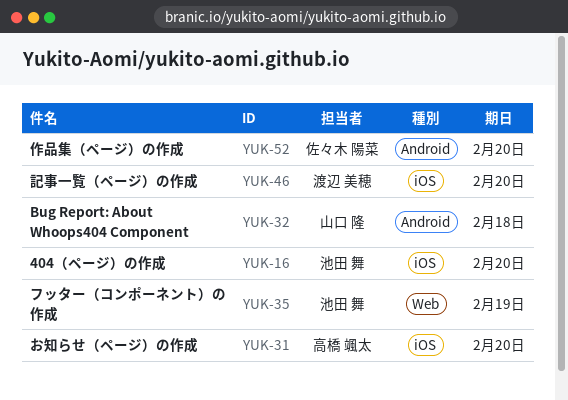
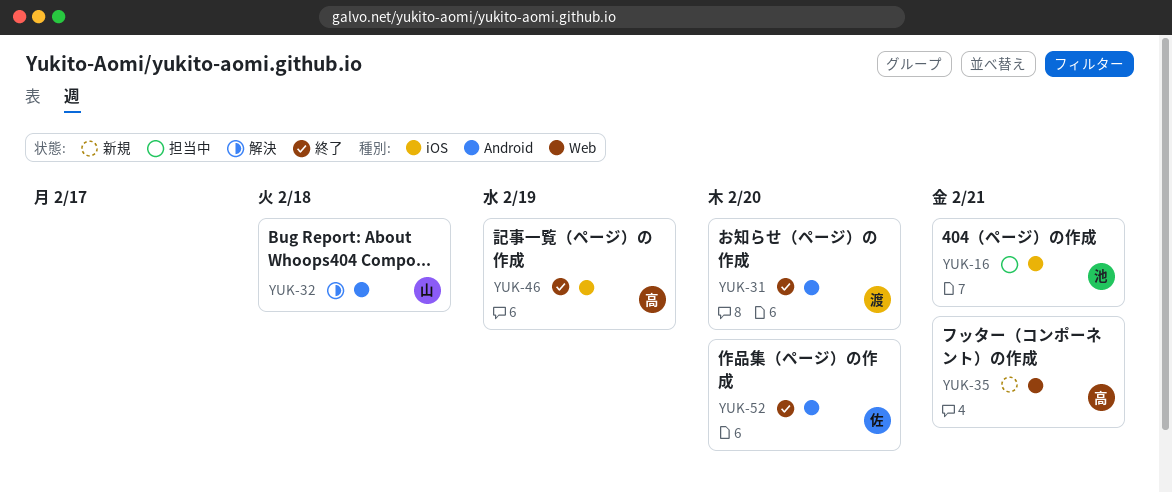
YUK-16, due: Feb 20 -> Feb 21
YUK-31, owner: 高橋 颯太 -> 渡辺 美穂
YUK-31, label: iOS -> Android
YUK-35, owner: 池田 舞 -> 高橋 颯太
YUK-35, due: Feb 19 -> Feb 21
YUK-46, owner: 渡辺 美穂 -> 高橋 颯太
YUK-46, due: Feb 20 -> Feb 19

